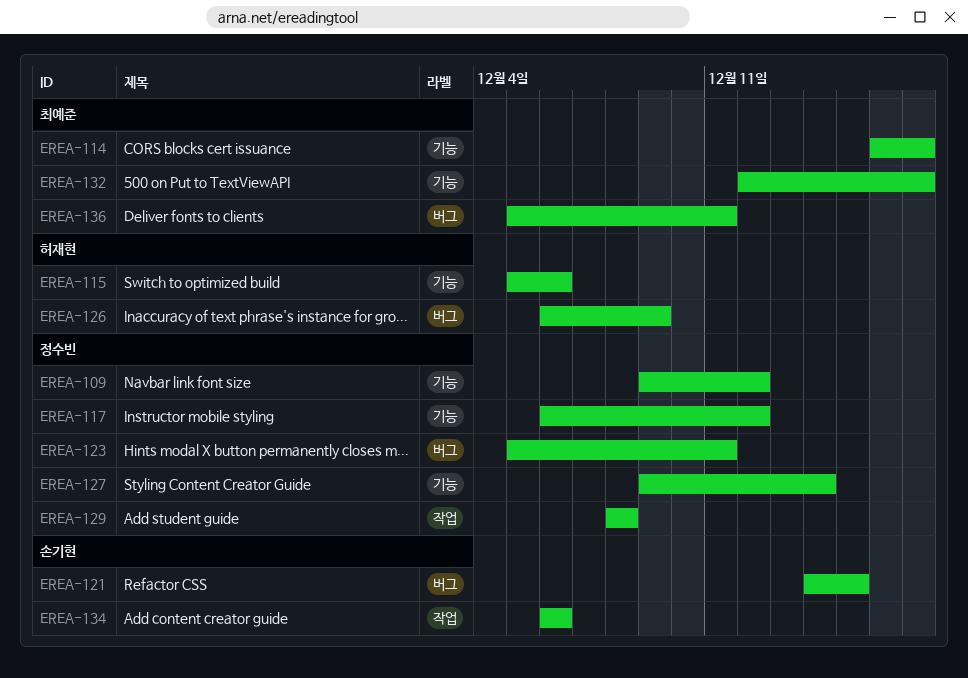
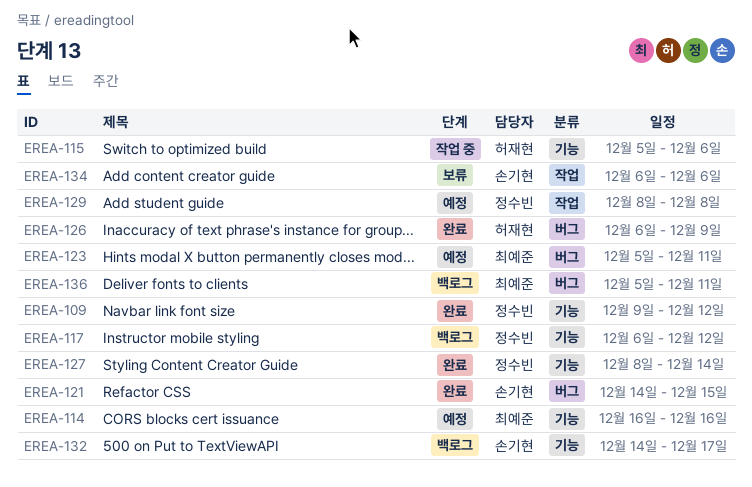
EREA-114, due: Dec 17 -> Dec 16
EREA-123, owner: 정수빈 -> 최예준
EREA-127, start: Dec 9 -> Dec 8
EREA-132, owner: 최예준 -> 손기현
EREA-132, start: Dec 12 -> Dec 14

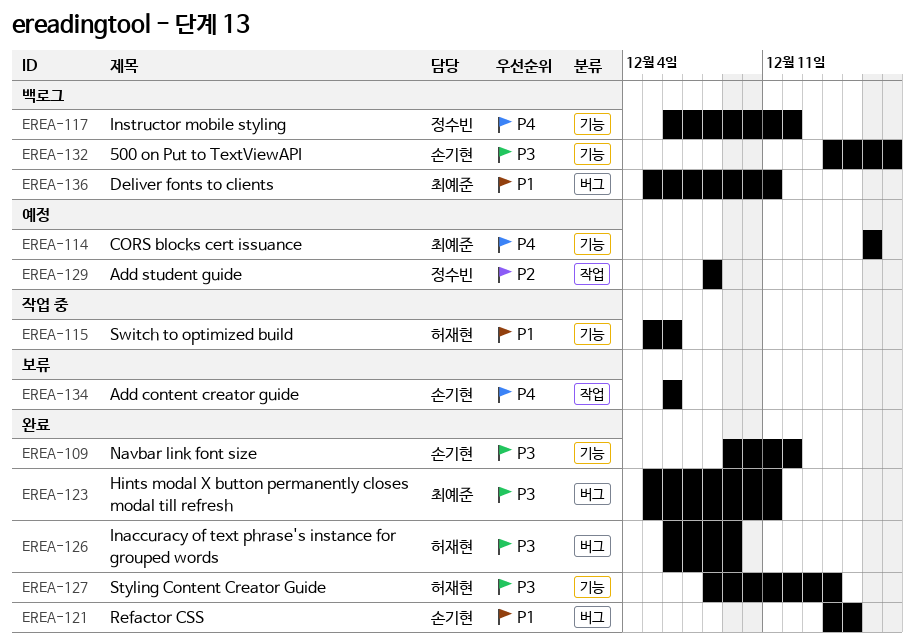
EREA-109, owner: 정수빈 -> 손기현
EREA-123, status: 예정 -> 완료
EREA-127, owner: 정수빈 -> 허재현

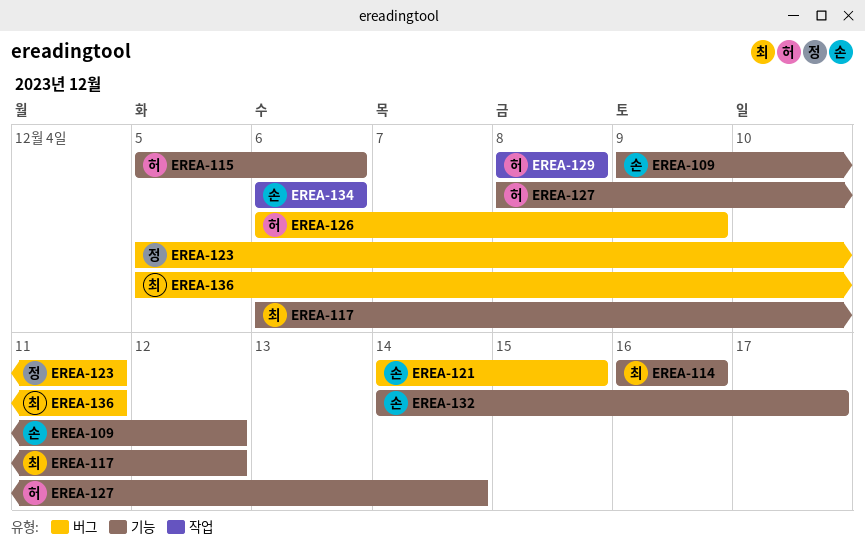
EREA-117, owner: 정수빈 -> 최예준
EREA-123, owner: 최예준 -> 정수빈
EREA-129, owner: 정수빈 -> 허재현

